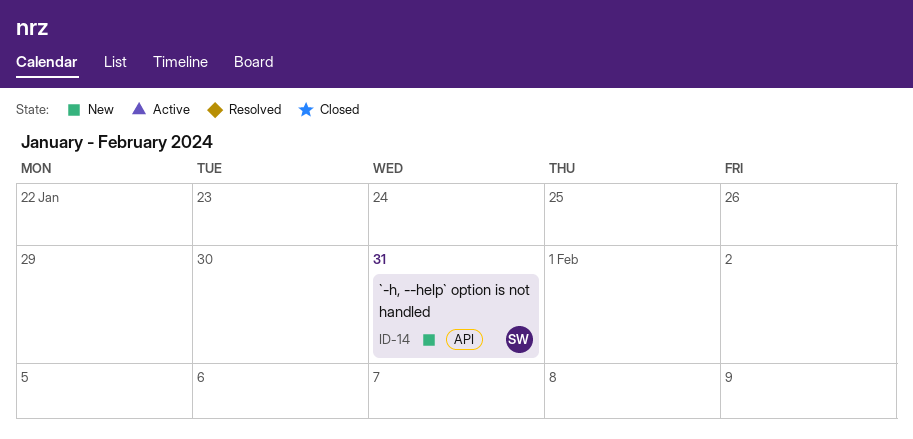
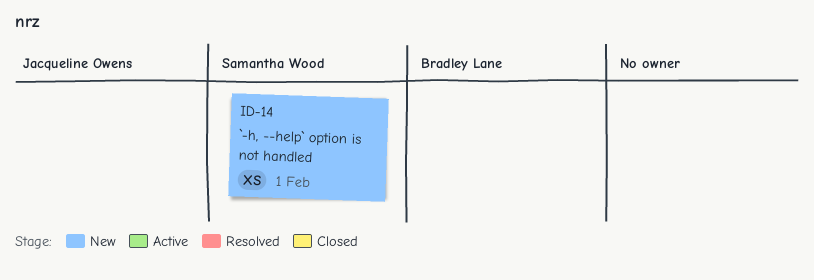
ID-14, due: Jan 31 -> Feb 1

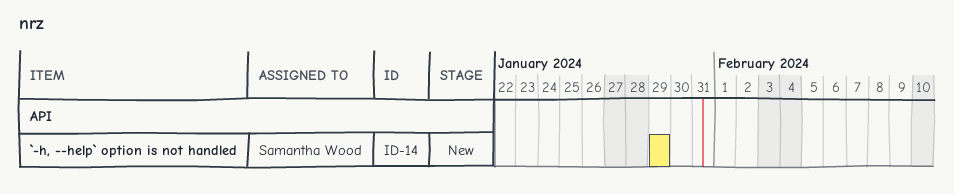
ID-14, due: Feb 1 -> Jan 29

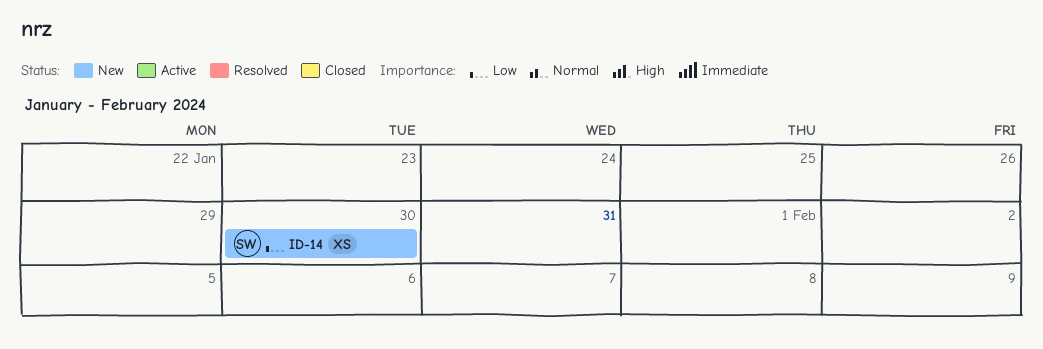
ID-14, start: Jan 29 -> Jan 30
ID-14, due: Jan 29 -> Jan 30

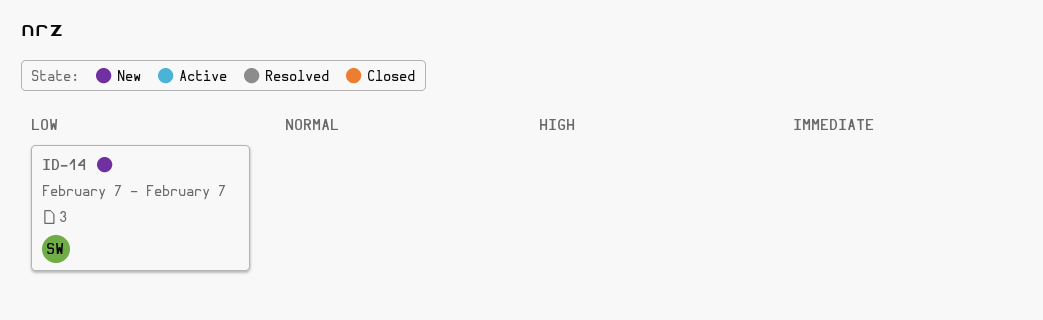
ID-14, start: Jan 30 -> Feb 7
ID-14, due: Jan 30 -> Feb 7

